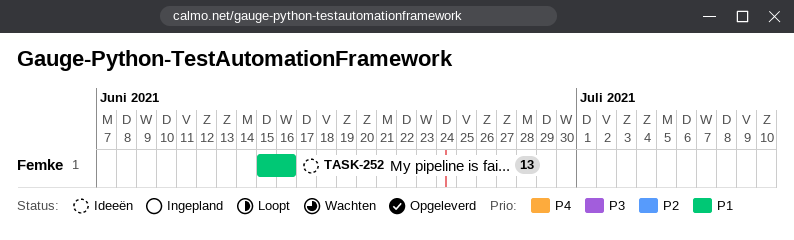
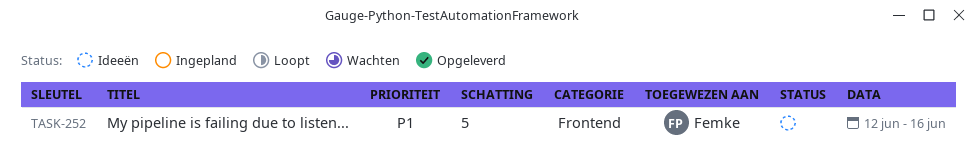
TASK-252, estimate: 13 -> 5
TASK-252, start: Jun 15 -> Jun 12

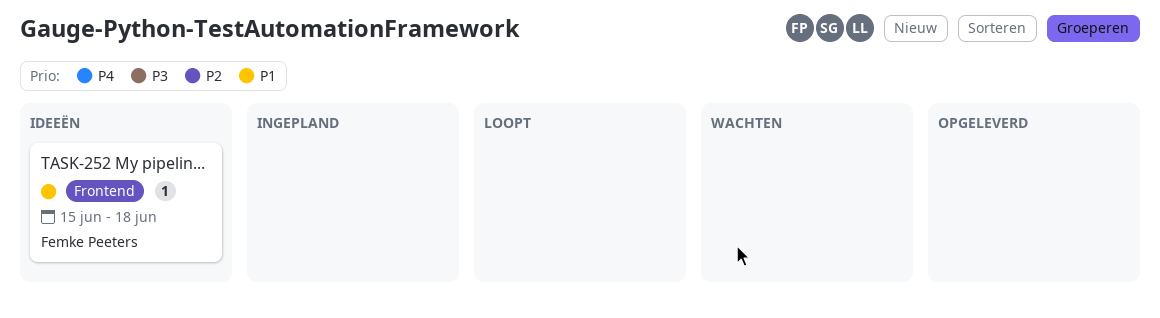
TASK-252, estimate: 5 -> 1
TASK-252, start: Jun 12 -> Jun 15
TASK-252, due: Jun 16 -> Jun 18

